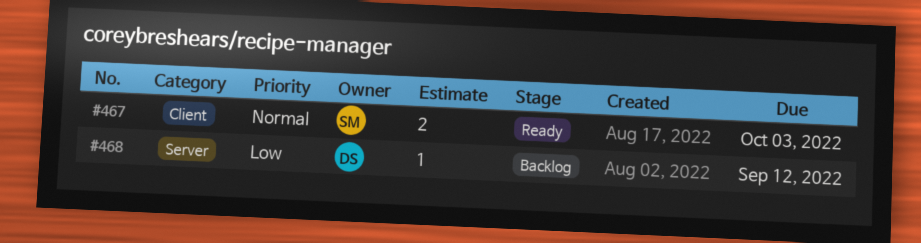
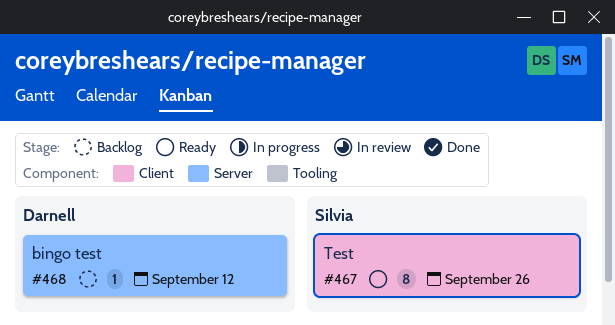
#467, estimate: 2 -> 8
#467, due: Oct 3 -> Sep 26

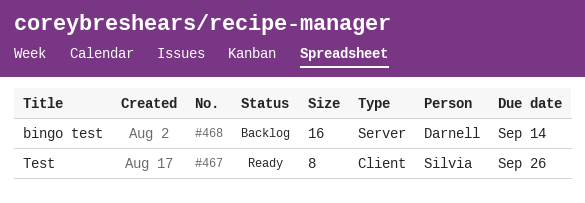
#468, estimate: 1 -> 16
#468, due: Sep 12 -> Sep 14

